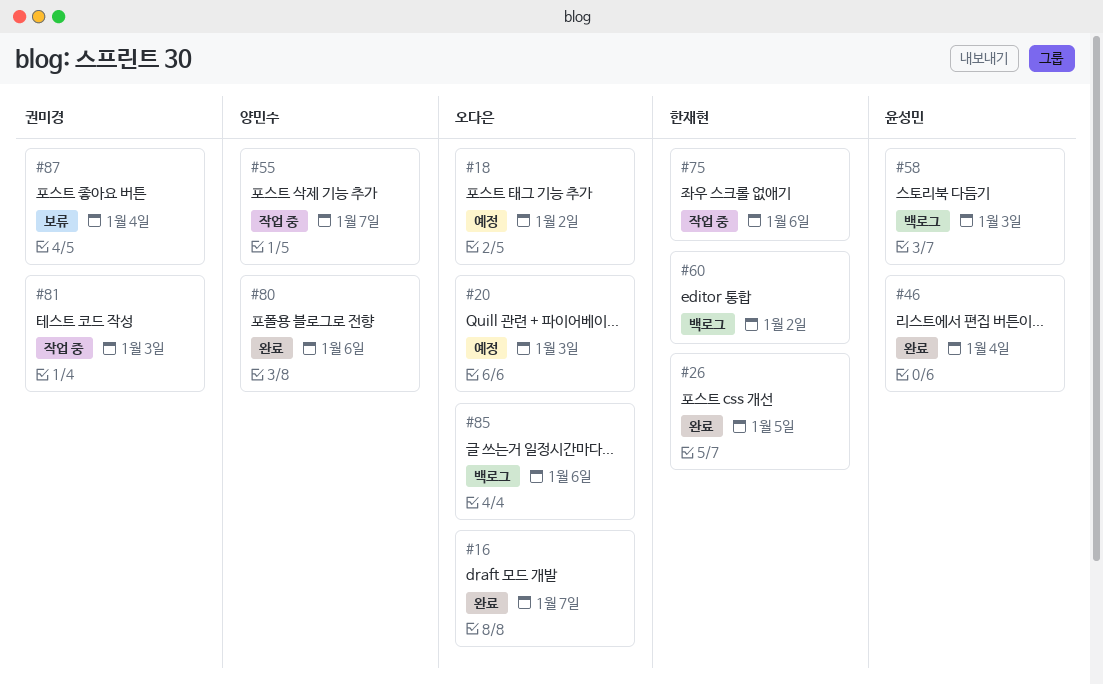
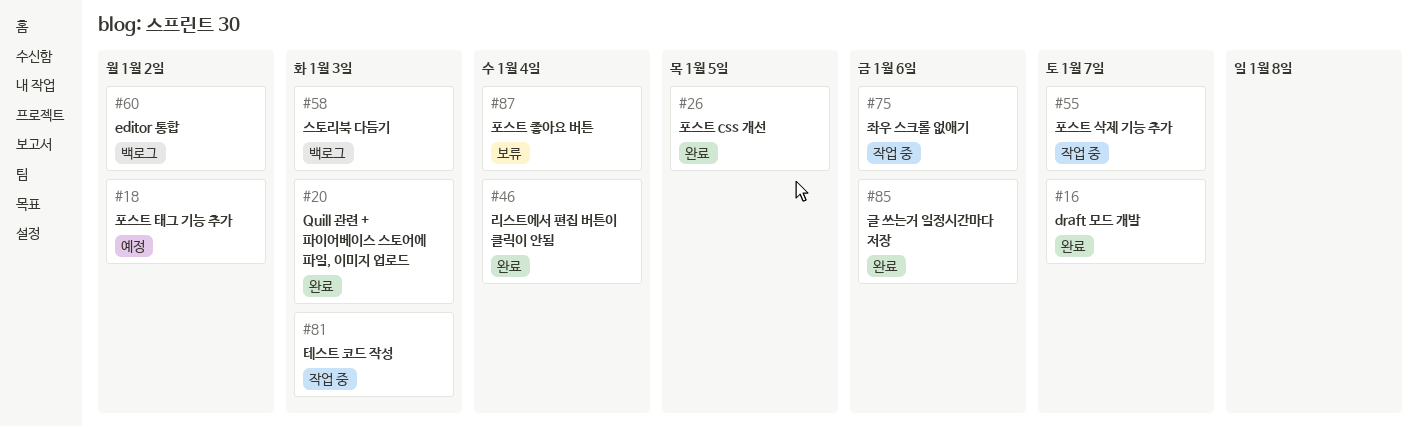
#20, status: 예정 -> 완료
#80: present -> none
#85, status: 백로그 -> 완료

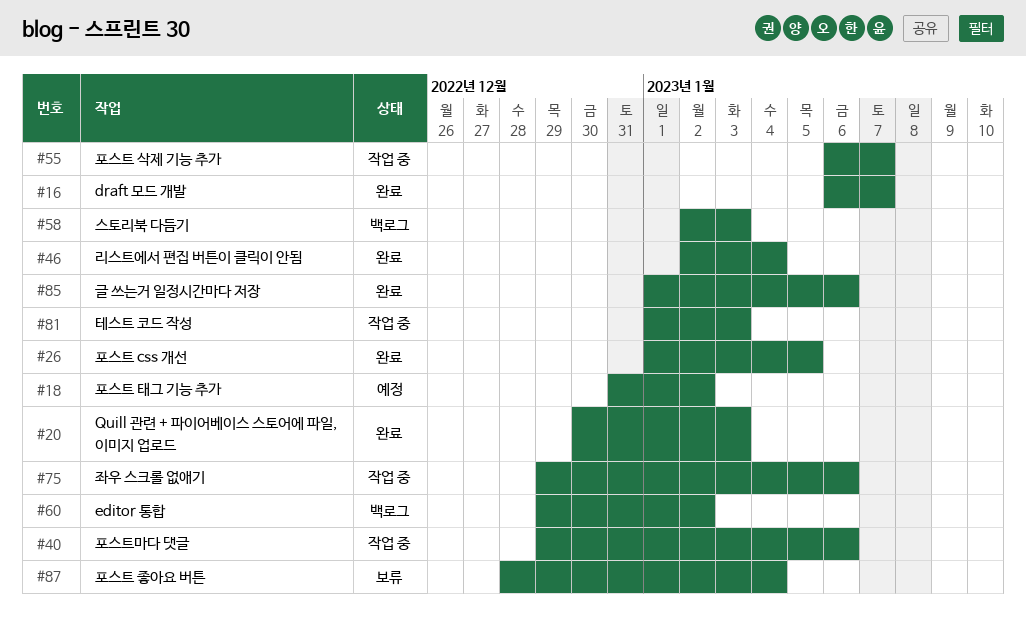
#40: none -> present

